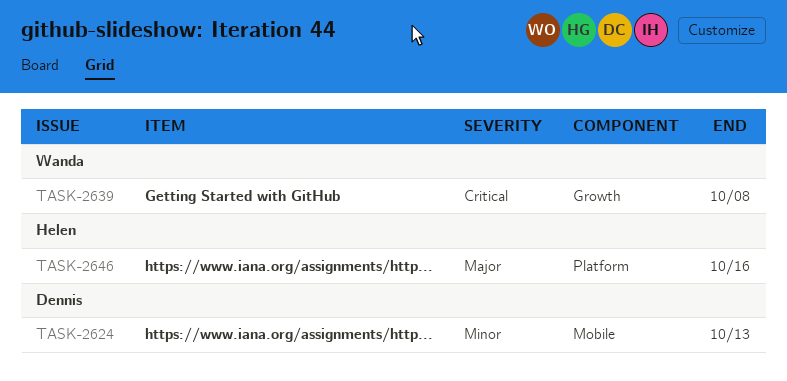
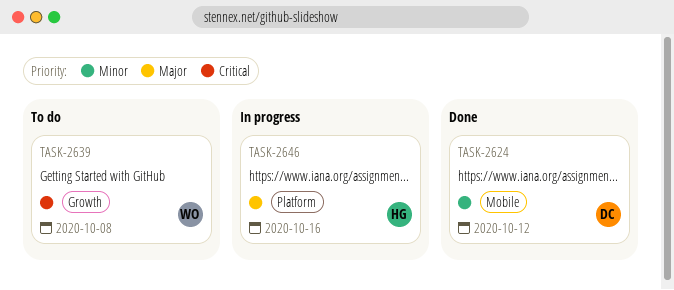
TASK-2624, due: Oct 13 -> Oct 12

